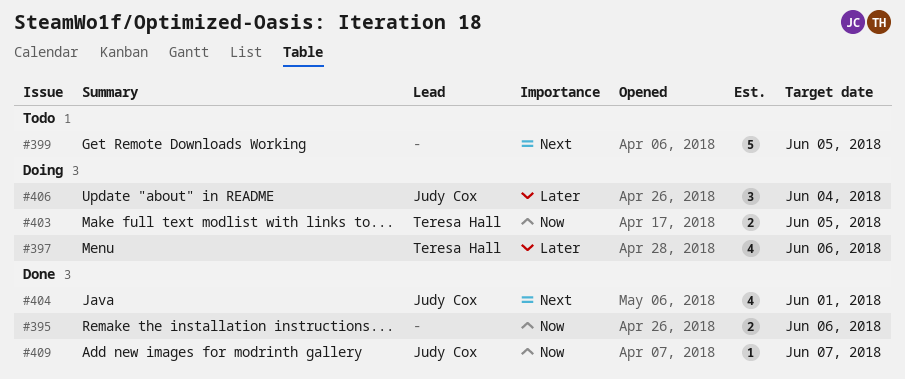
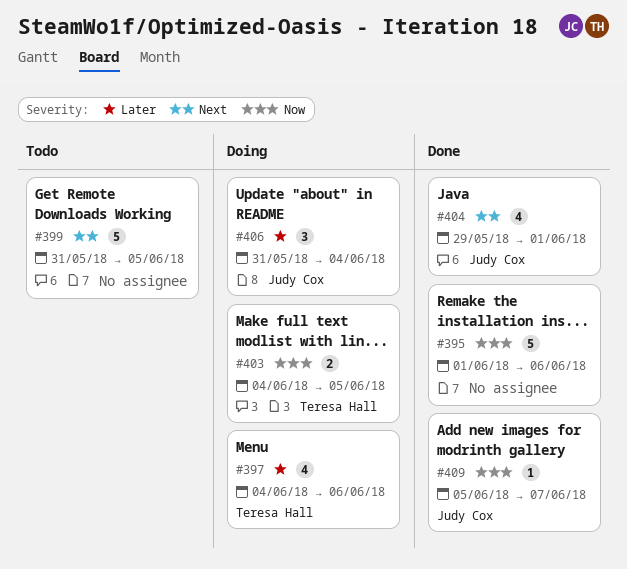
#395, estimate: 2 -> 5

